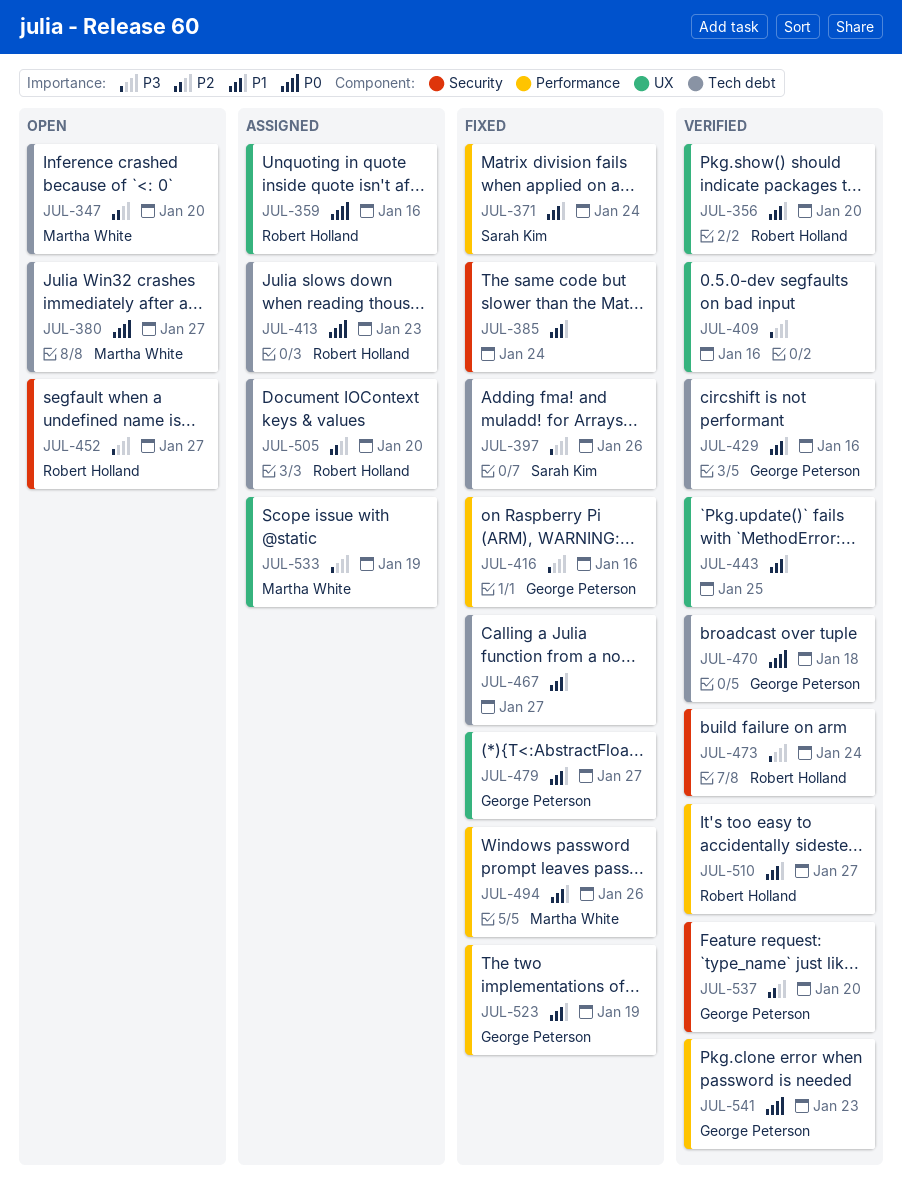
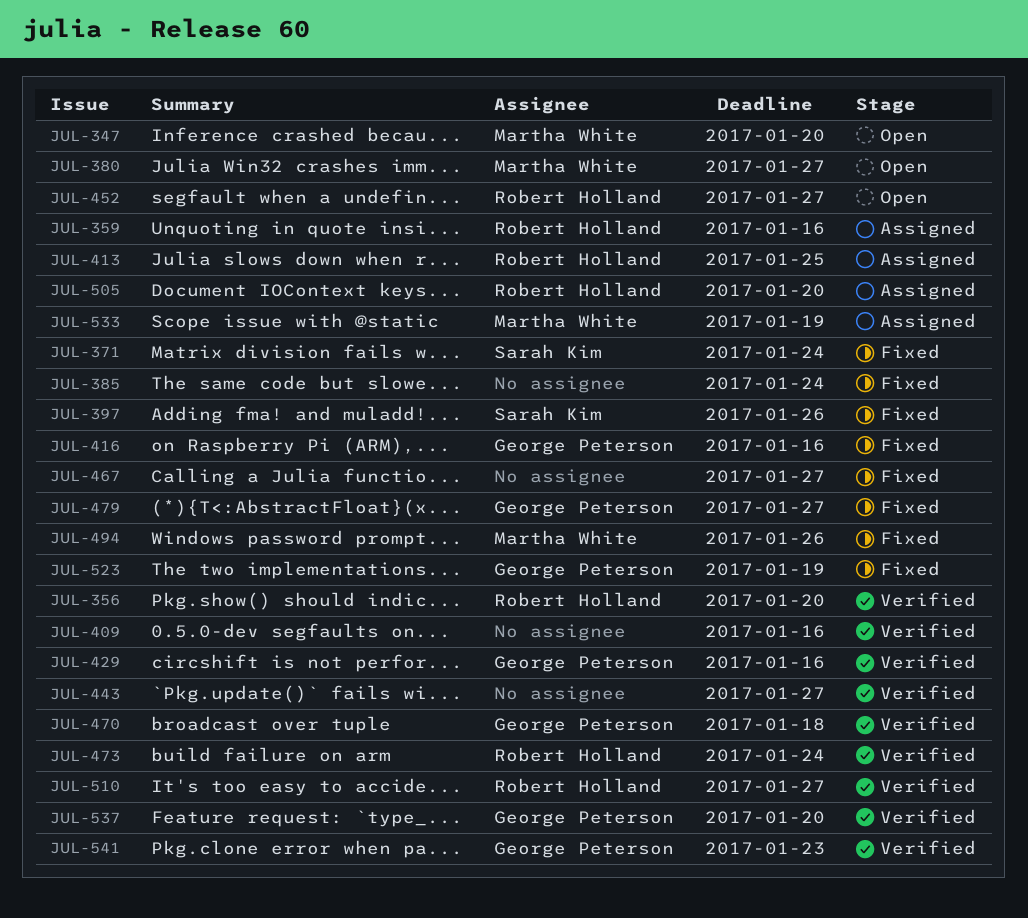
JUL-413, due: Jan 23 -> Jan 25
JUL-443, due: Jan 25 -> Jan 27

